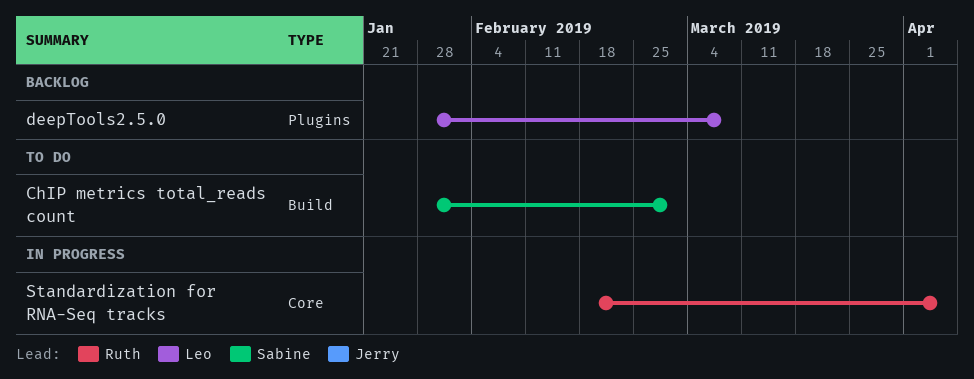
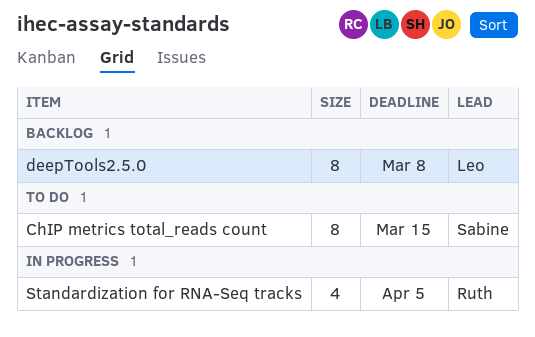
ChIP metrics total_reads count, due: Mar 1 -> Mar 15

